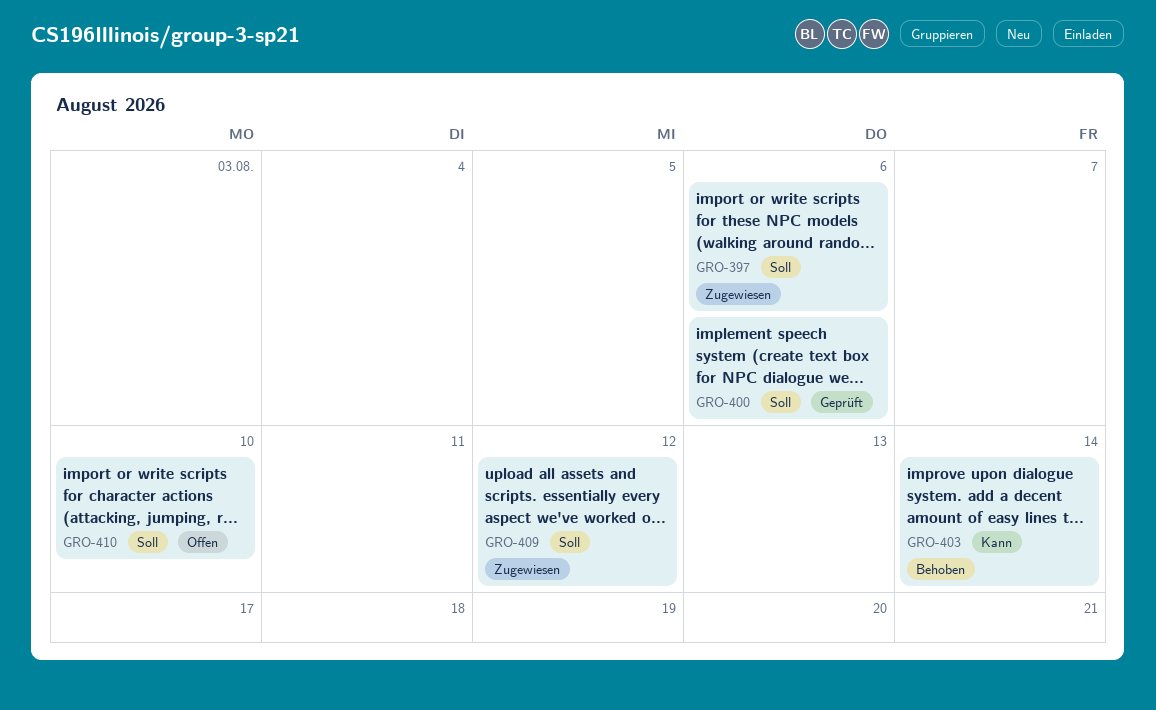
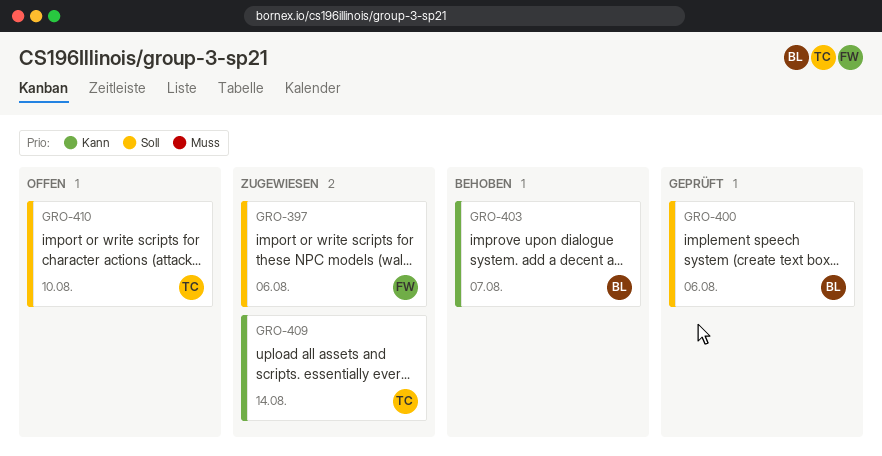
GRO-403, due: Aug 14 -> Aug 7
GRO-409, priority: Soll -> Kann
GRO-409, due: Aug 12 -> Aug 14

